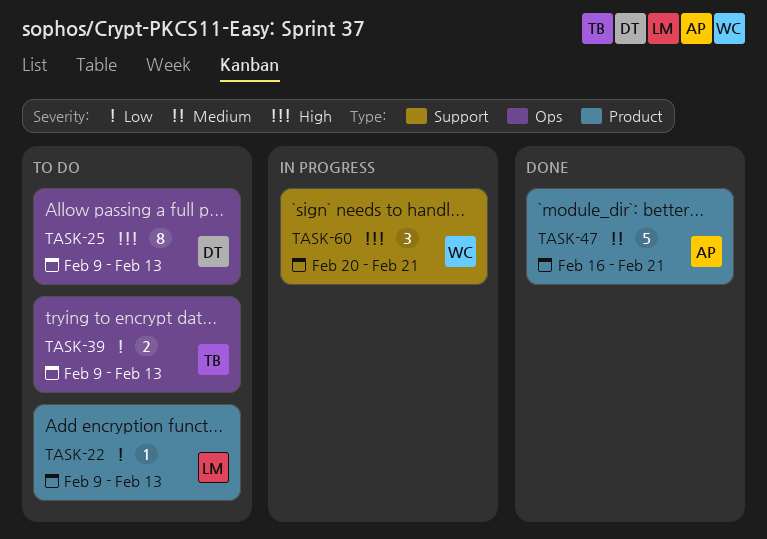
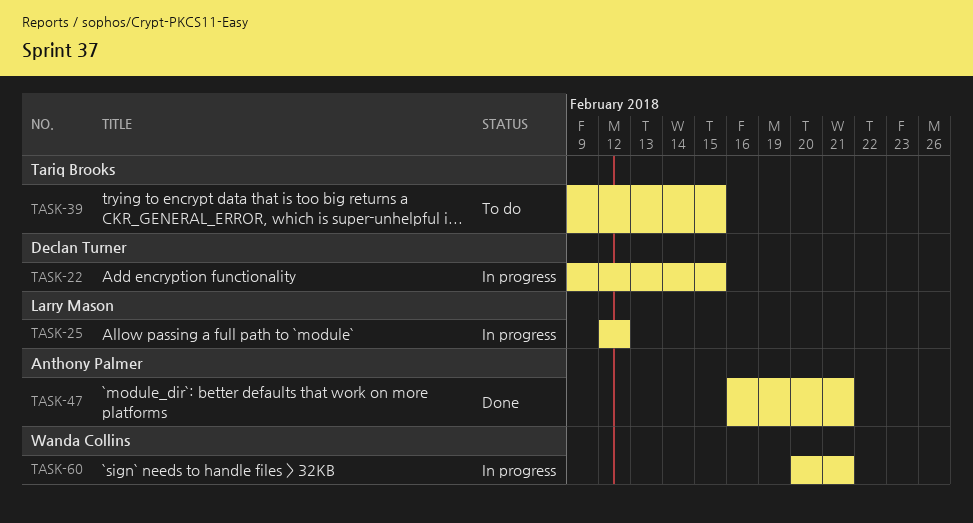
TASK-22, status: To do -> In progress
TASK-22, owner: Larry Mason -> Declan Turner
TASK-22, due: Feb 13 -> Feb 15
TASK-25, status: To do -> In progress
TASK-25, owner: Declan Turner -> Larry Mason
TASK-25, start: Feb 9 -> Feb 12
TASK-25, due: Feb 13 -> Feb 12
TASK-39, due: Feb 13 -> Feb 15

